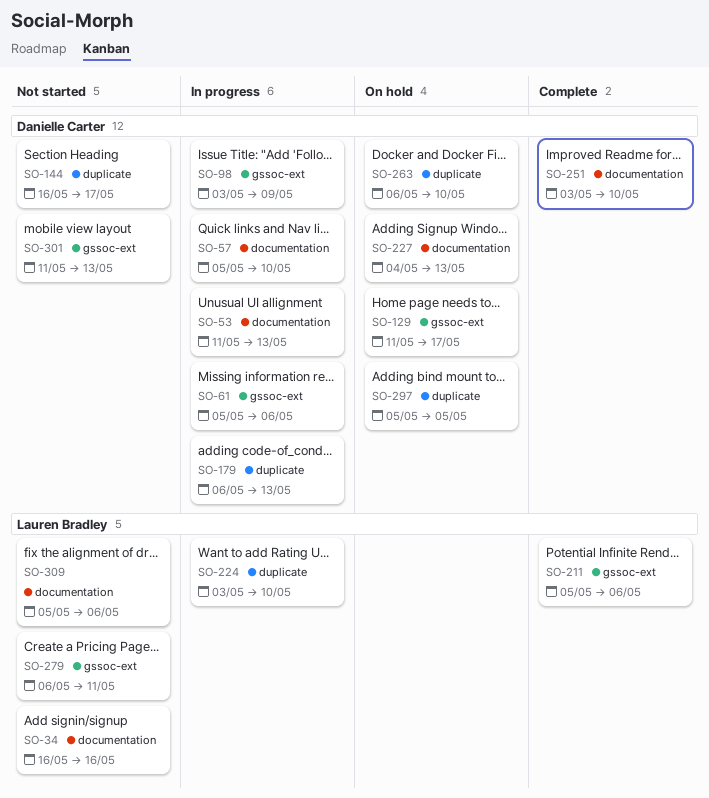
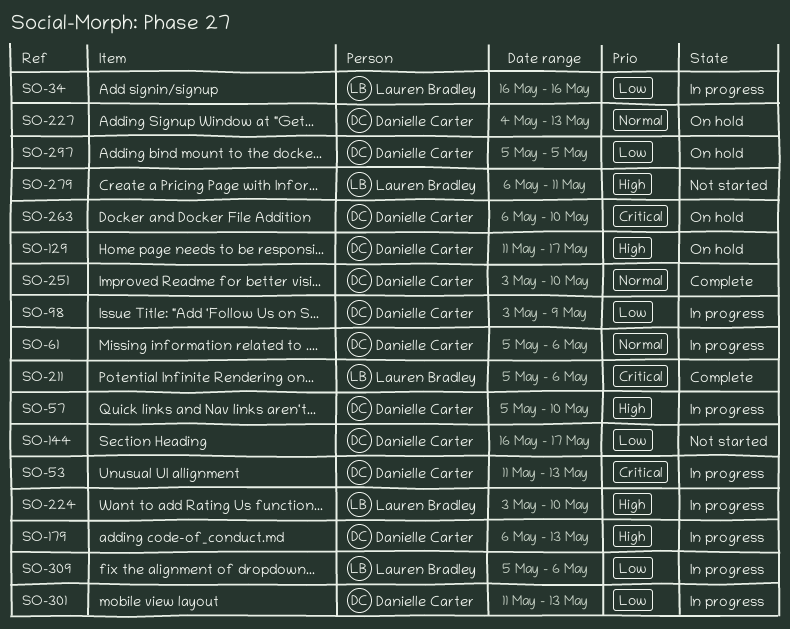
SO-34, status: Not started -> In progress
SO-301, status: Not started -> In progress
SO-309, status: Not started -> In progress

